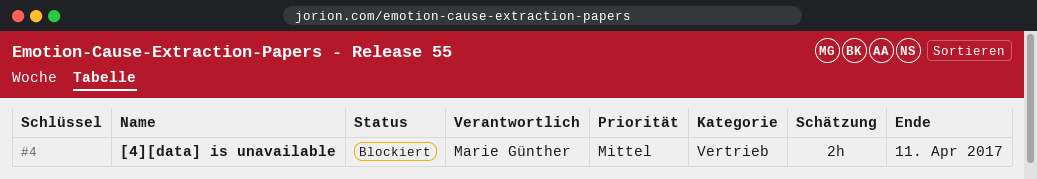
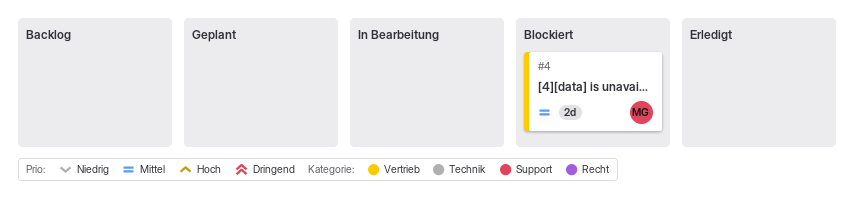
#4, estimate: 2h -> 2d

